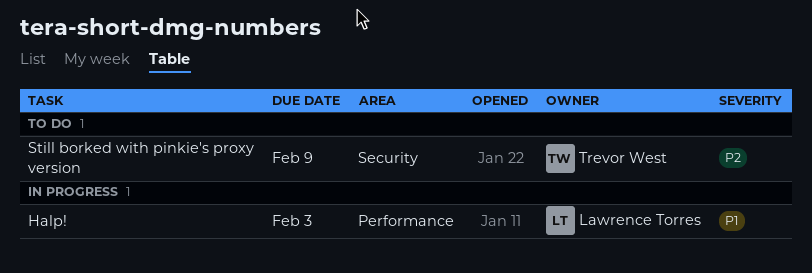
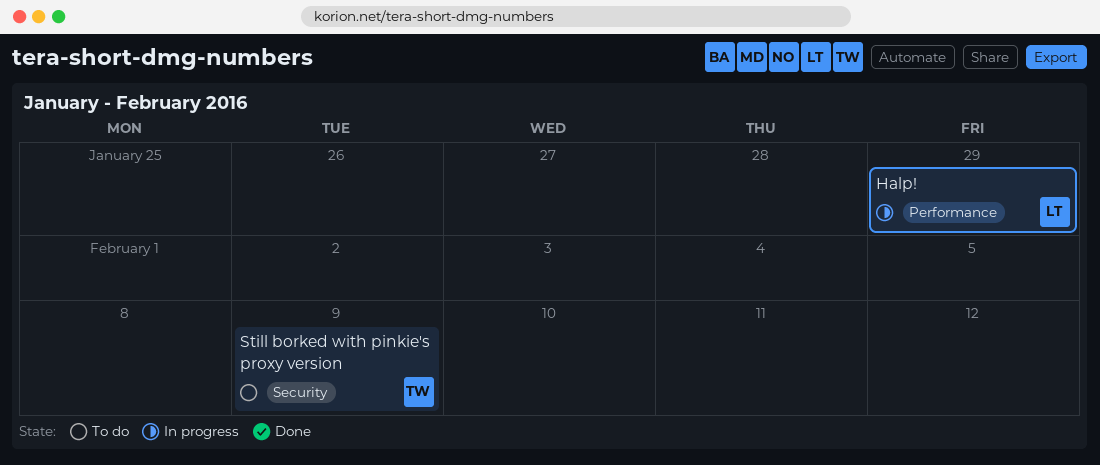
Halp!, due: Feb 3 -> Jan 29

